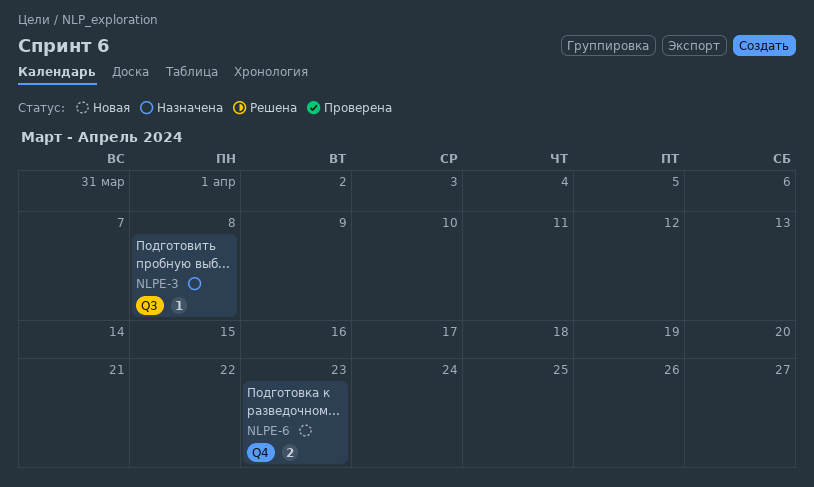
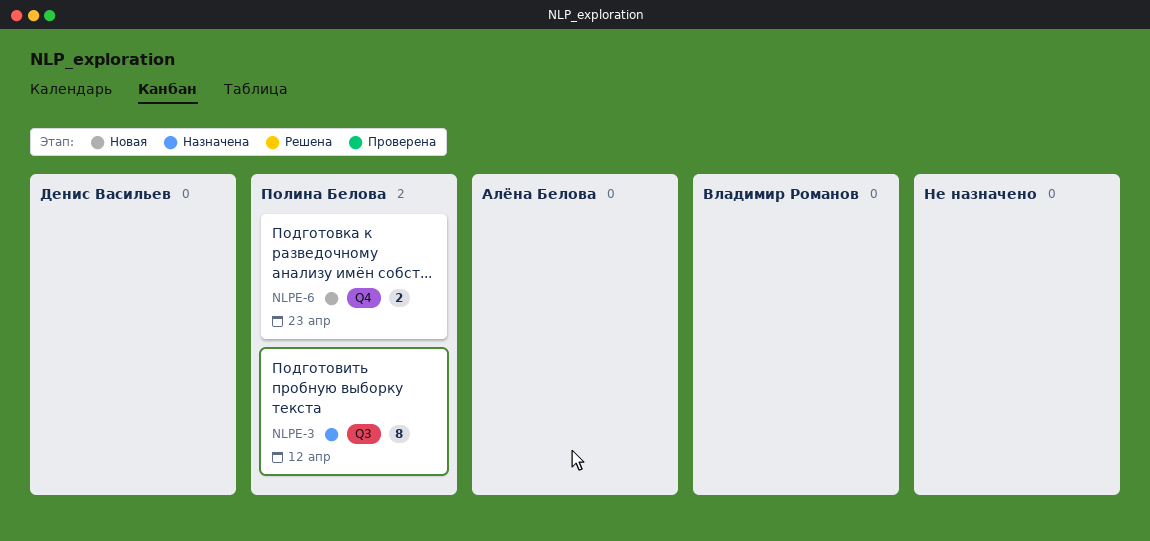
NLPE-3, estimate: 1 -> 8
NLPE-3, due: Apr 8 -> Apr 12

